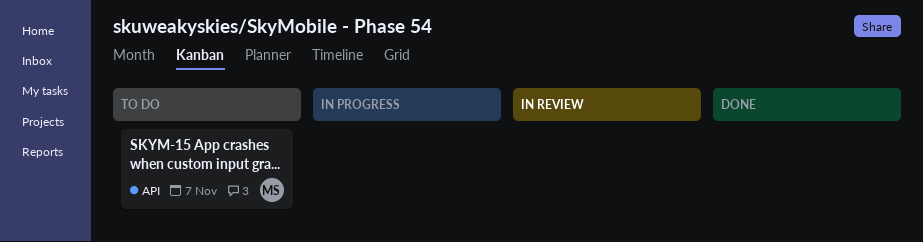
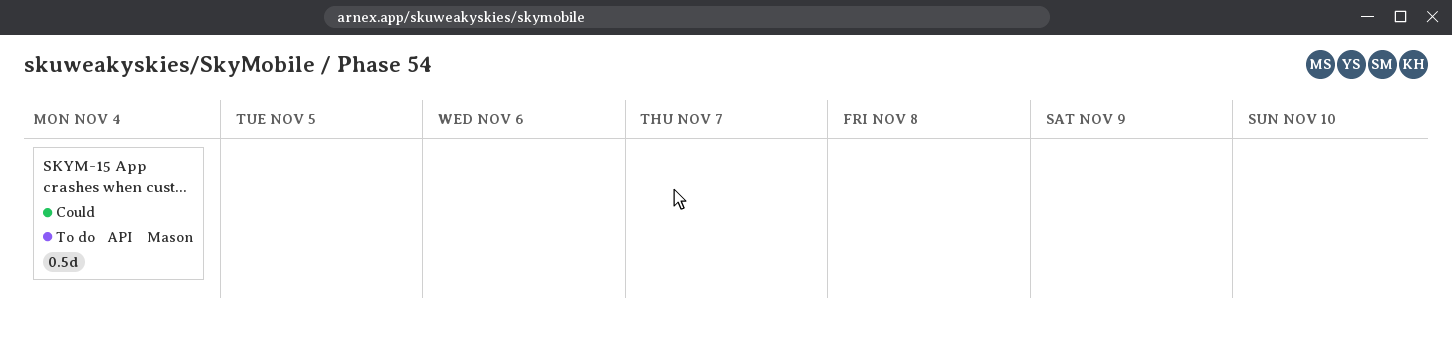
SKYM-15, due: Nov 7 -> Nov 4

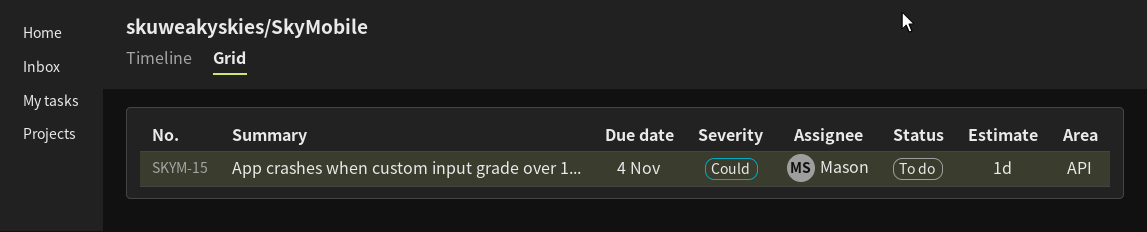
SKYM-15, estimate: 0.5d -> 1d

